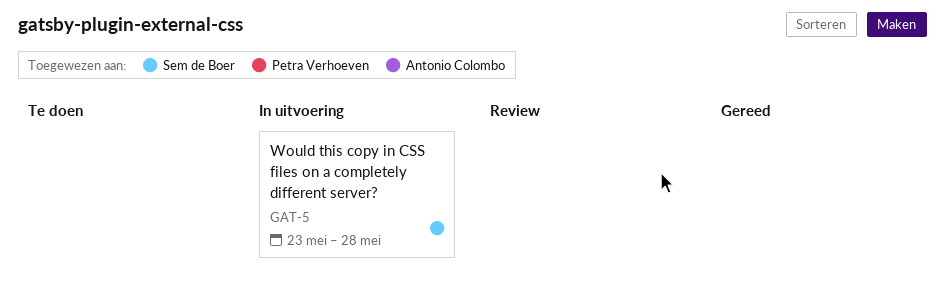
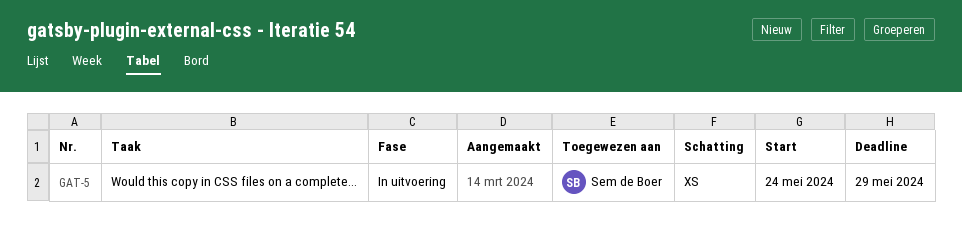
GAT-5, start: May 23 -> May 24
GAT-5, due: May 28 -> May 29

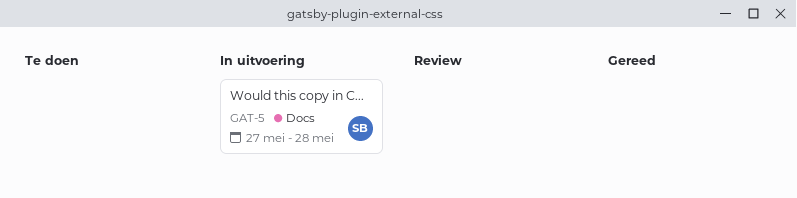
GAT-5, start: May 24 -> May 27
GAT-5, due: May 29 -> May 28

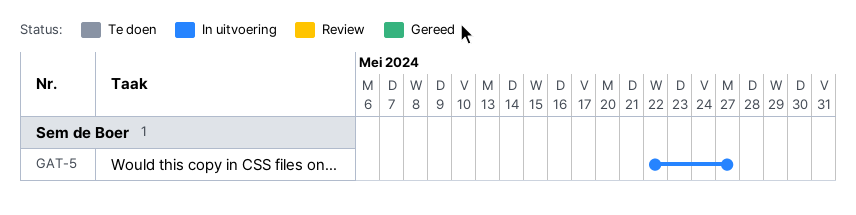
GAT-5, start: May 27 -> May 22
GAT-5, due: May 28 -> May 27

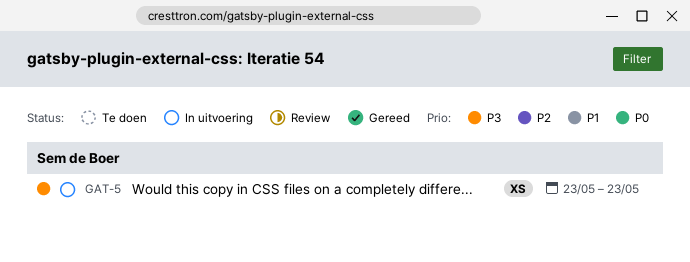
GAT-5, start: May 22 -> May 23
GAT-5, due: May 27 -> May 23

